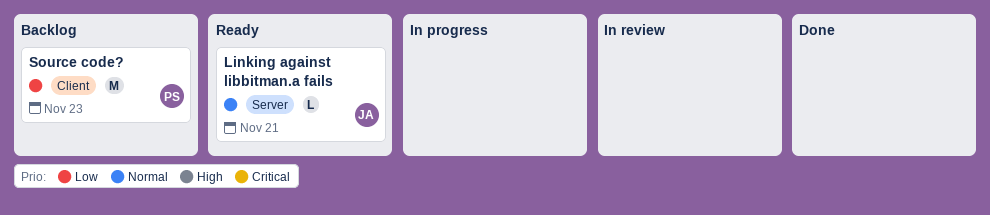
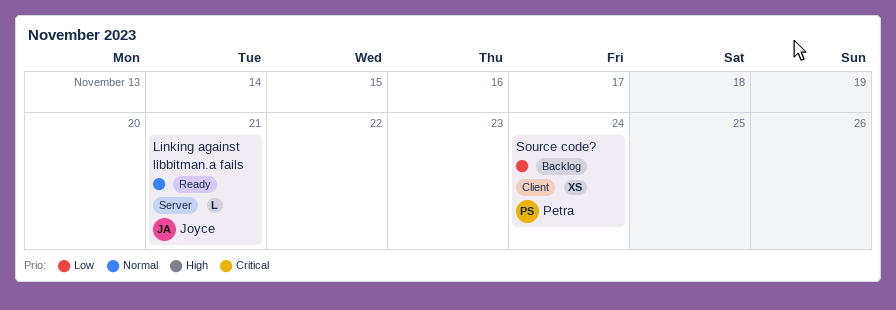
Source code?, estimate: M -> XS
Source code?, due: Nov 23 -> Nov 24

